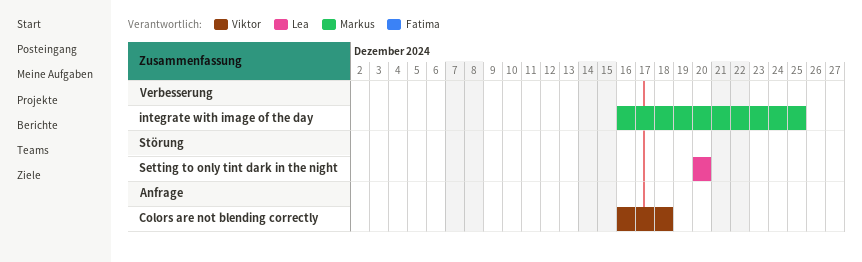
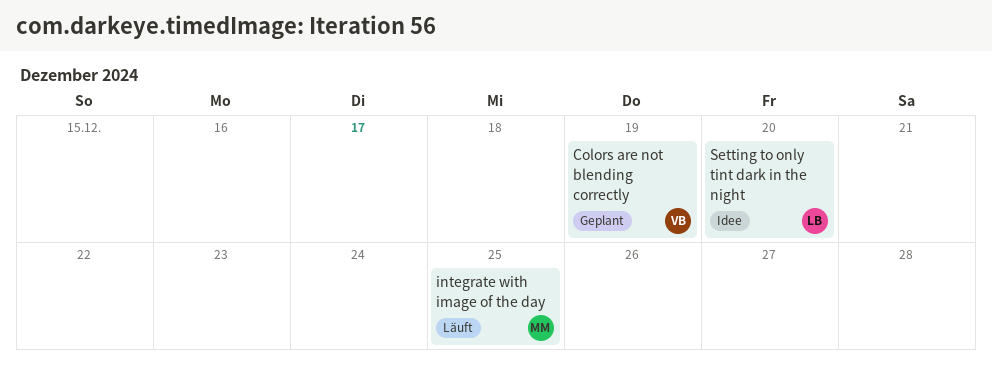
Colors are not blending correctly, due: Dec 18 -> Dec 19

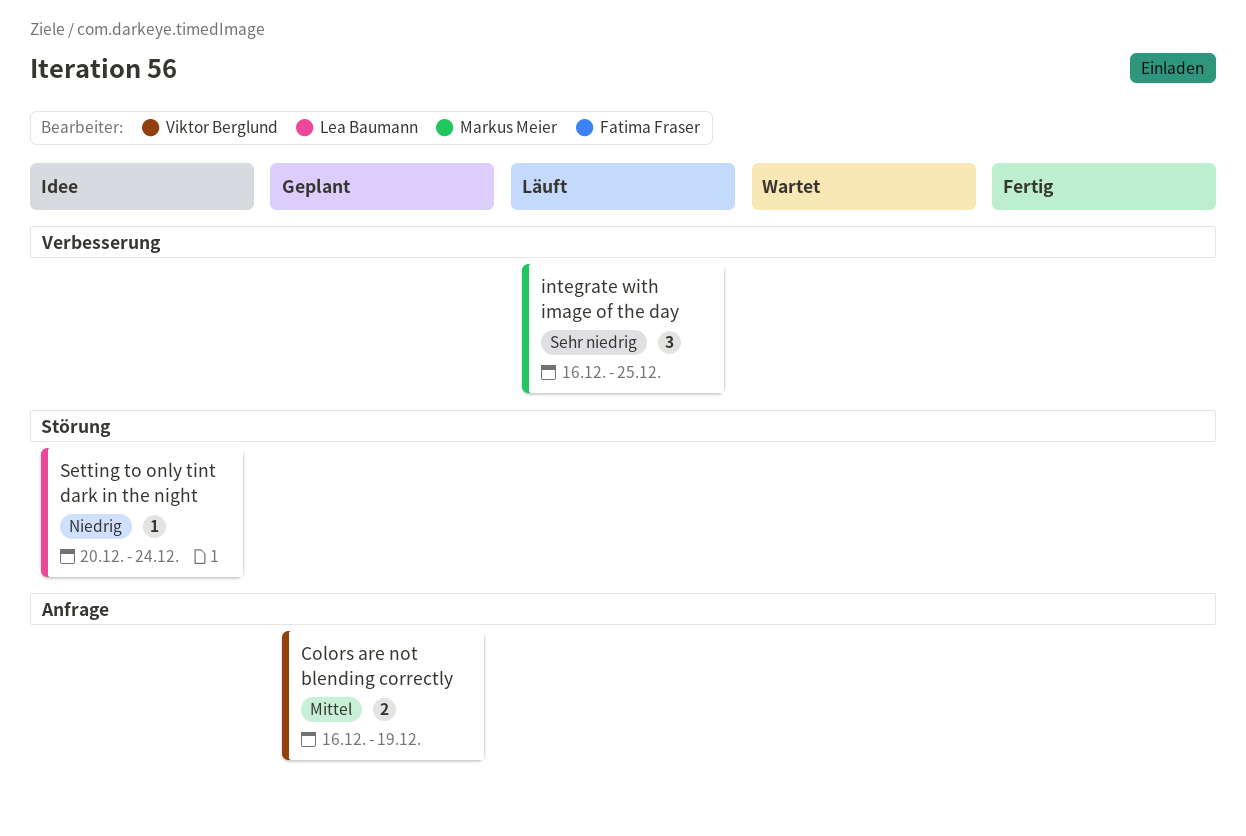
Setting to only tint dark in the night, due: Dec 20 -> Dec 24

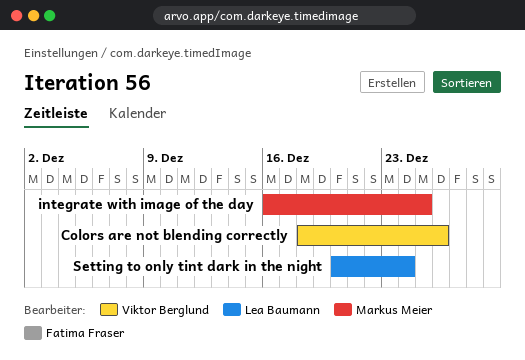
Colors are not blending correctly, start: Dec 16 -> Dec 18
Colors are not blending correctly, due: Dec 19 -> Dec 26

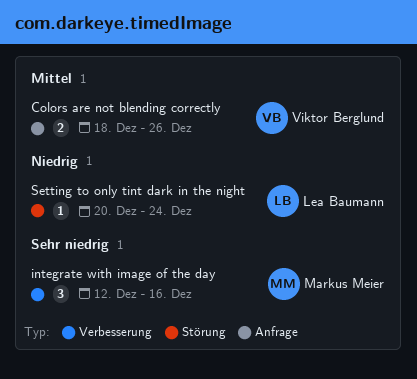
integrate with image of the day, start: Dec 16 -> Dec 12
integrate with image of the day, due: Dec 25 -> Dec 16

